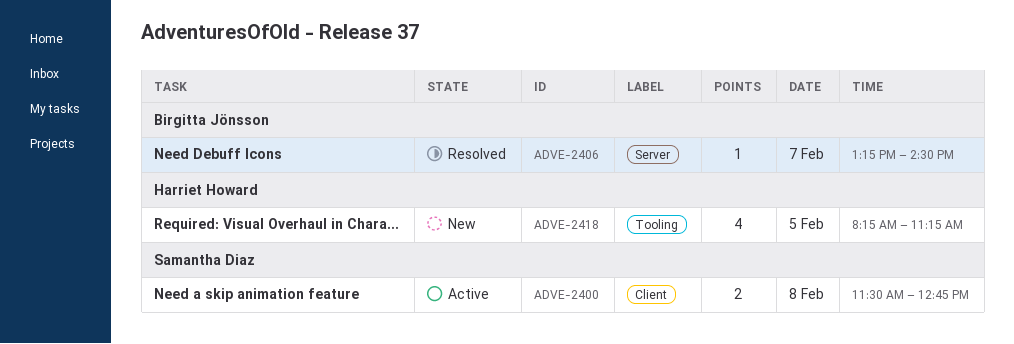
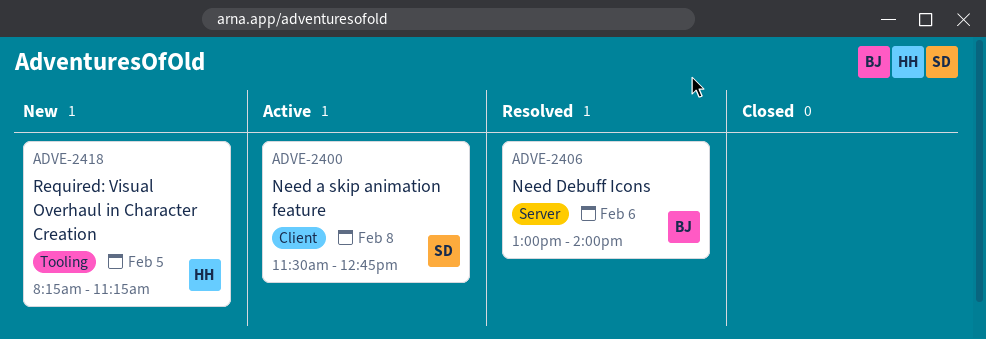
ADVE-2406, day: Feb 7 -> Feb 6
ADVE-2406, begins: 13:15 -> 13:00
ADVE-2406, ends: 14:30 -> 14:00

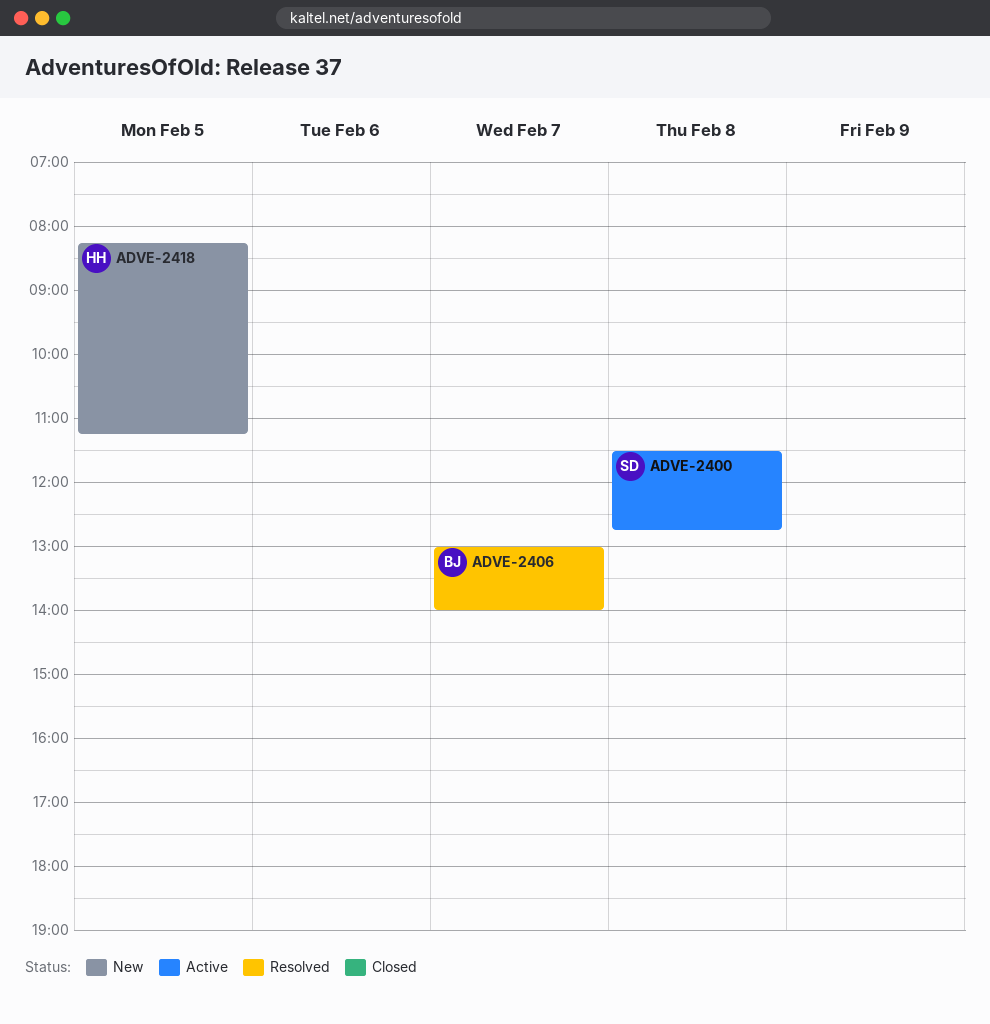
ADVE-2406, day: Feb 6 -> Feb 7

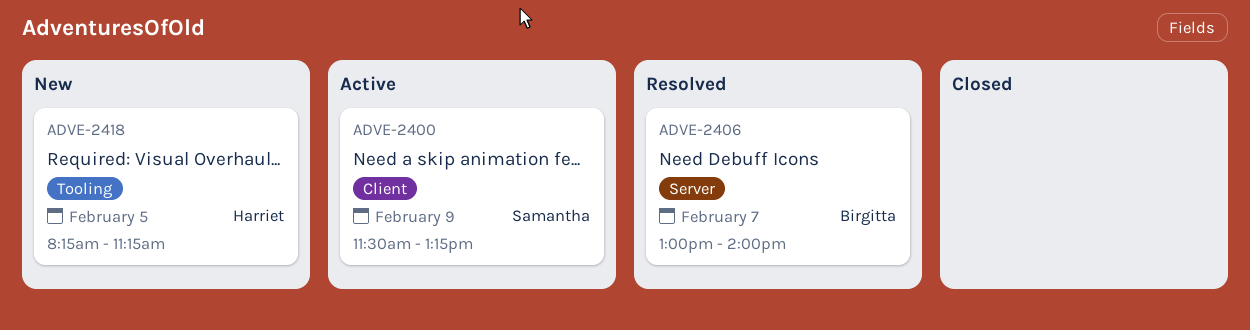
ADVE-2400, day: Feb 8 -> Feb 9
ADVE-2400, ends: 12:45 -> 13:15

